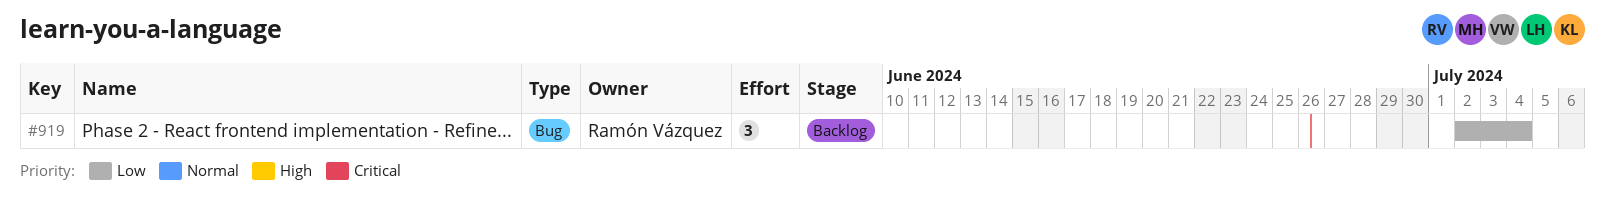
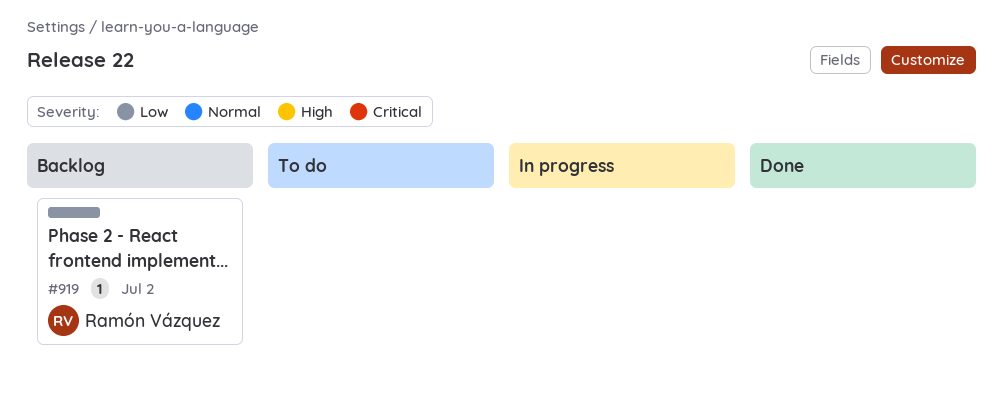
#919, estimate: 3 -> 1
#919, due: Jul 4 -> Jul 2

